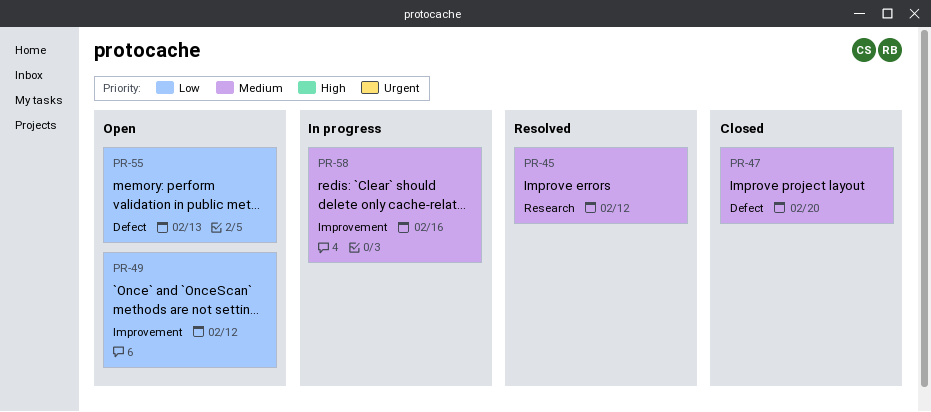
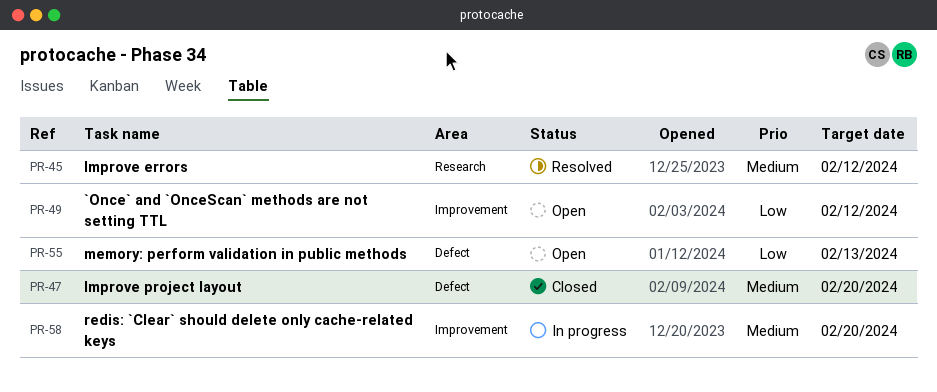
PR-58, due: Feb 16 -> Feb 20

